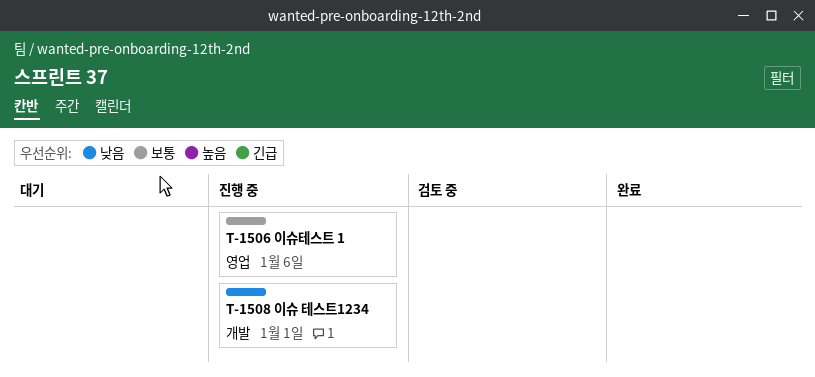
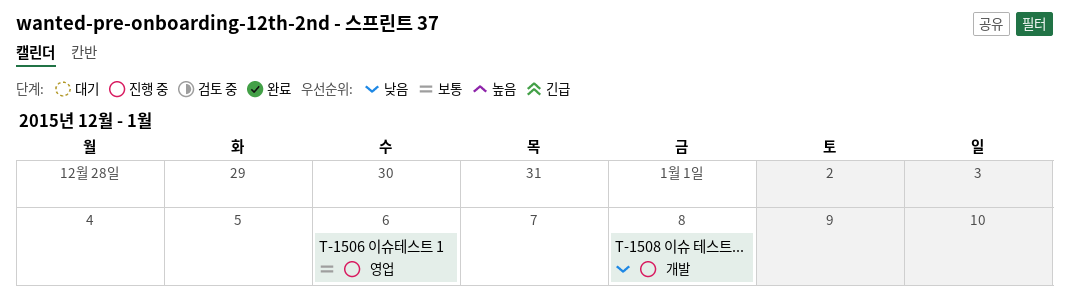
T-1508, due: Jan 1 -> Jan 8

